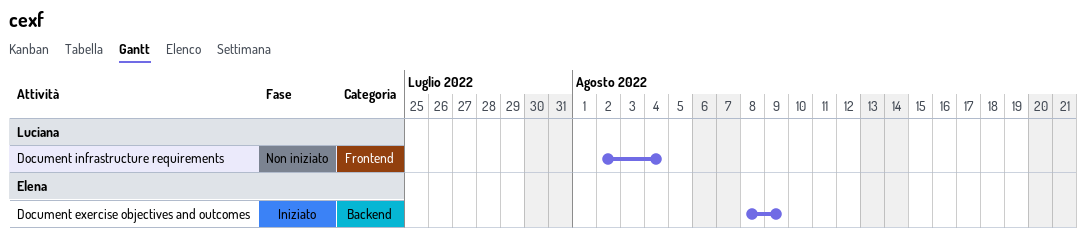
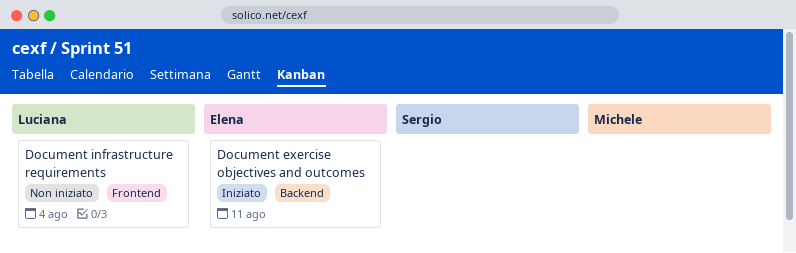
Document exercise objectives and outcomes, due: Aug 9 -> Aug 11

